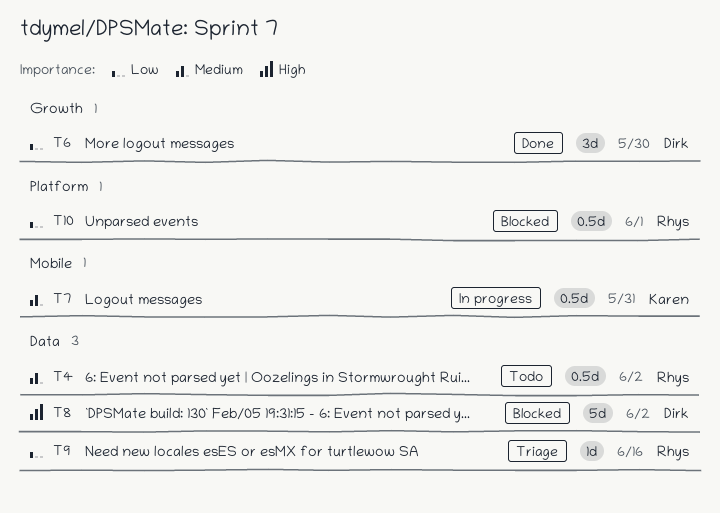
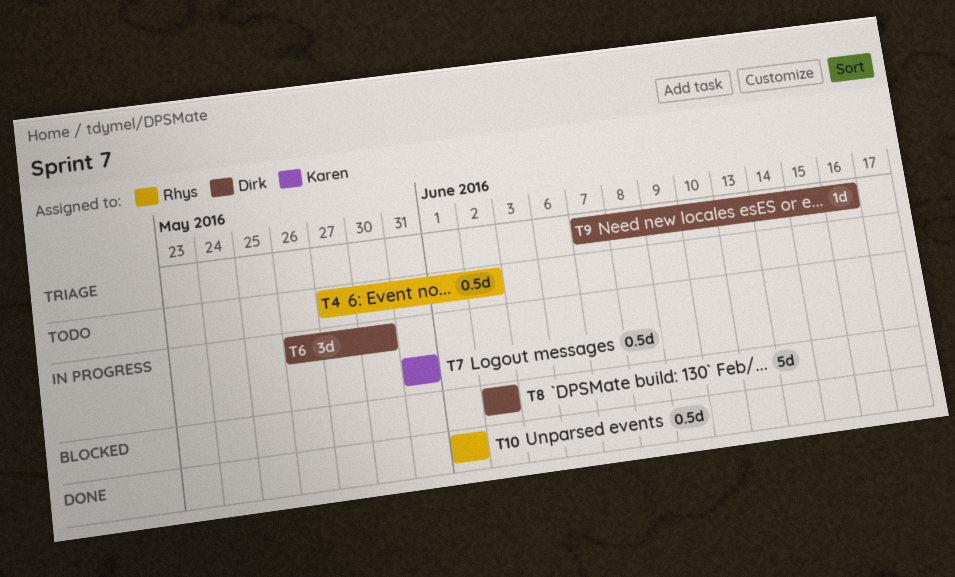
T6, status: Done -> In progress
T9, owner: Rhys -> Dirk
T10, status: Blocked -> Done

